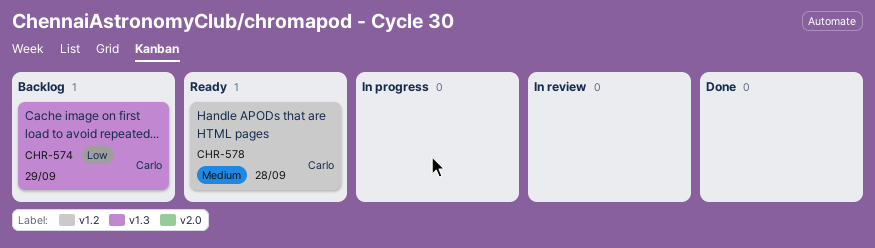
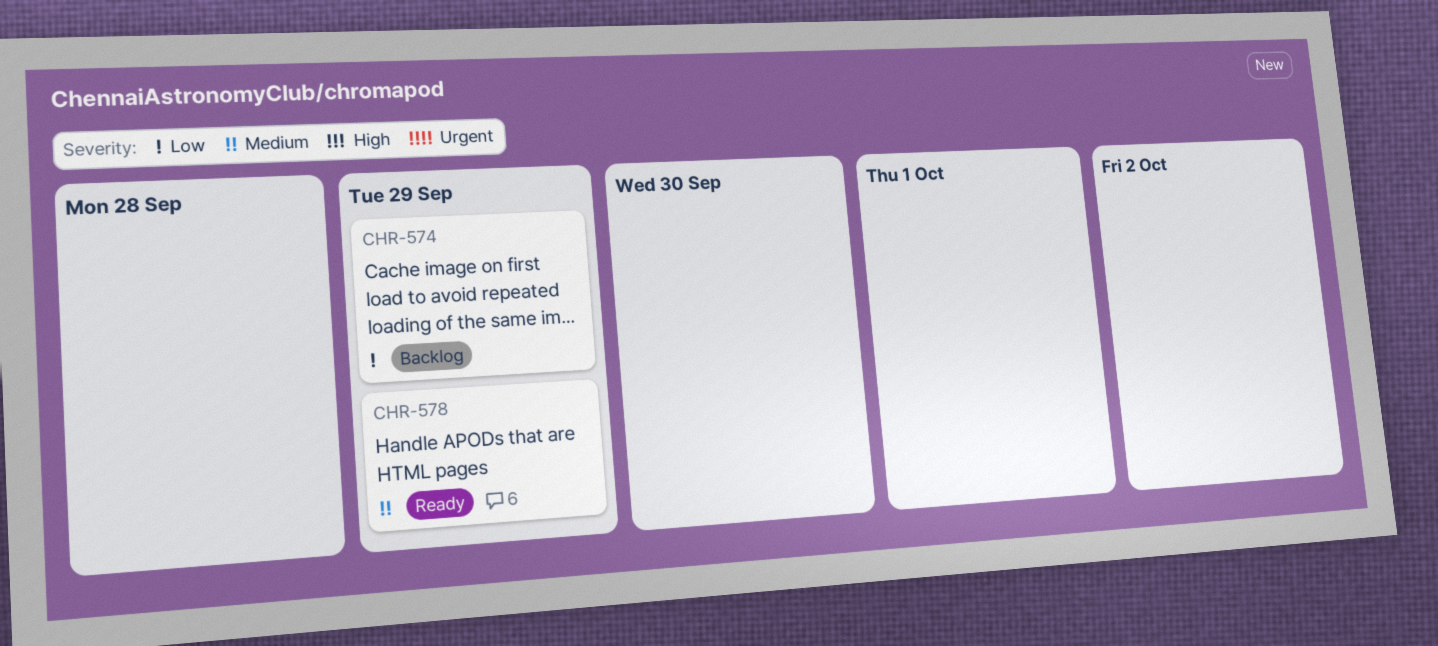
CHR-578, due: Sep 28 -> Sep 29

